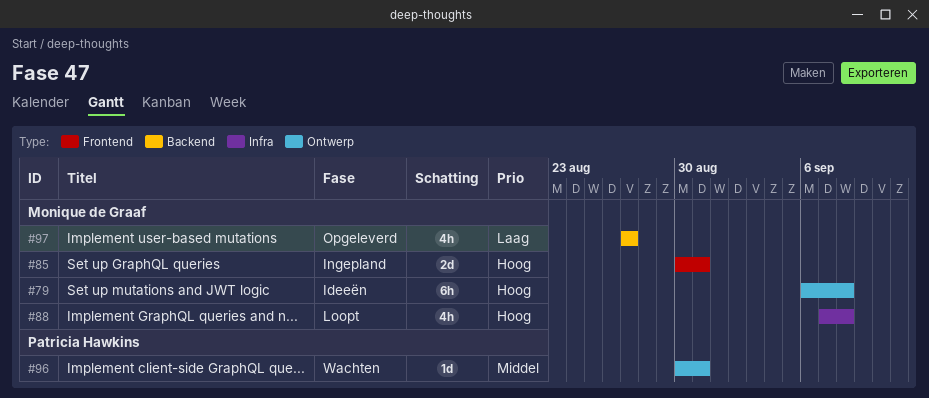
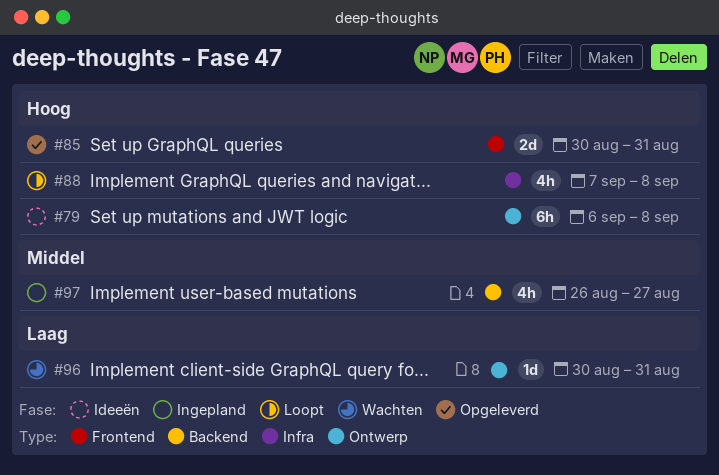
#85, status: Ingepland -> Opgeleverd
#96, priority: Middel -> Laag
#97, status: Opgeleverd -> Ingepland
#97, priority: Laag -> Middel
#97, start: Aug 27 -> Aug 26

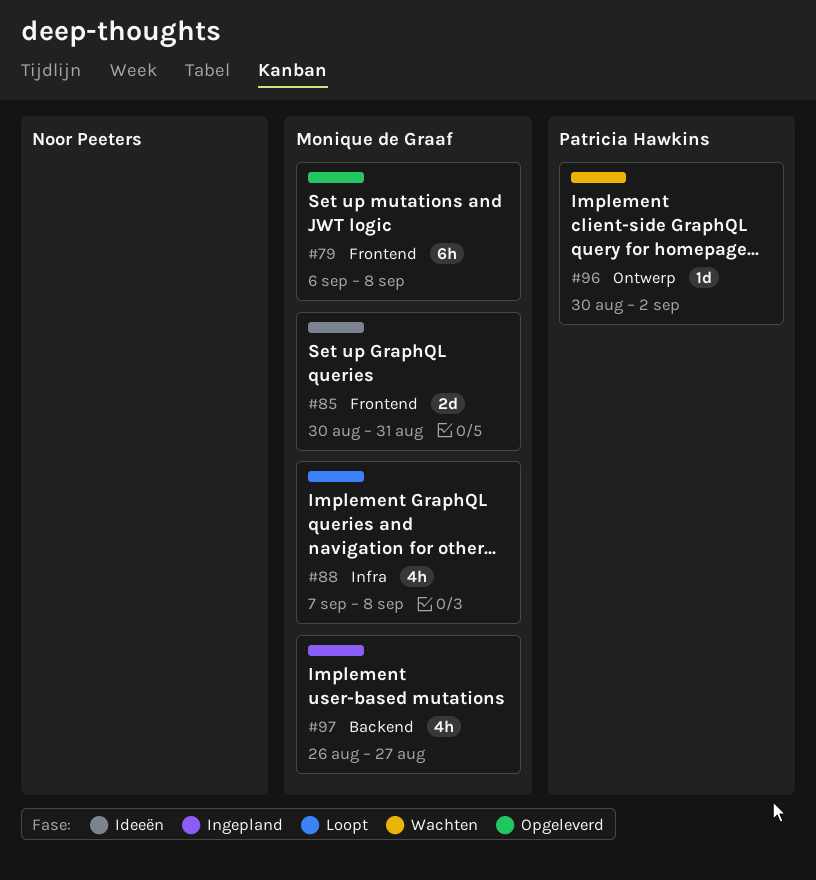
#79, status: Ideeën -> Opgeleverd
#79, label: Ontwerp -> Frontend
#85, status: Opgeleverd -> Ideeën
#96, due: Aug 31 -> Sep 2

